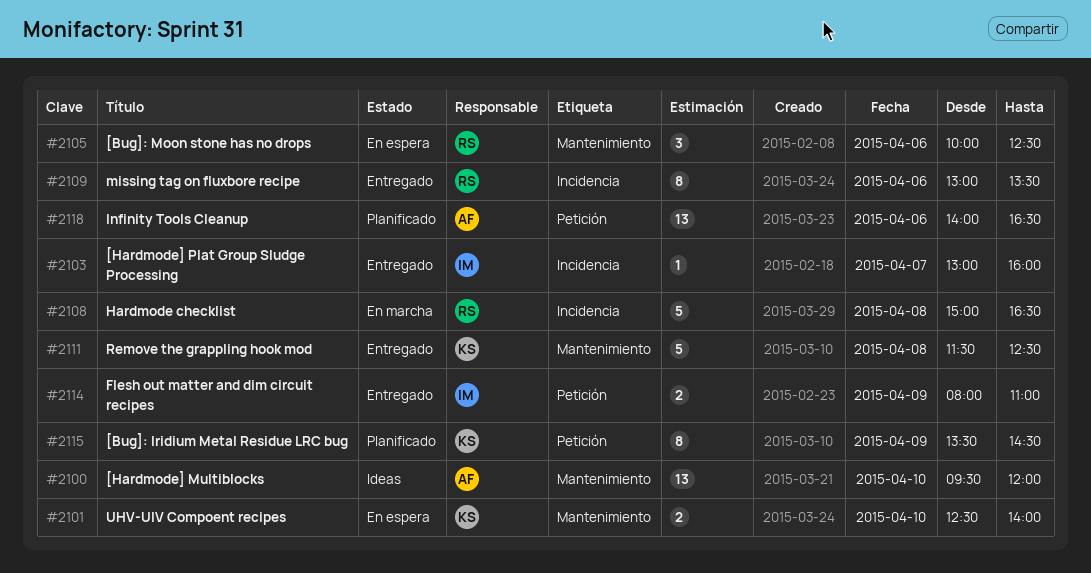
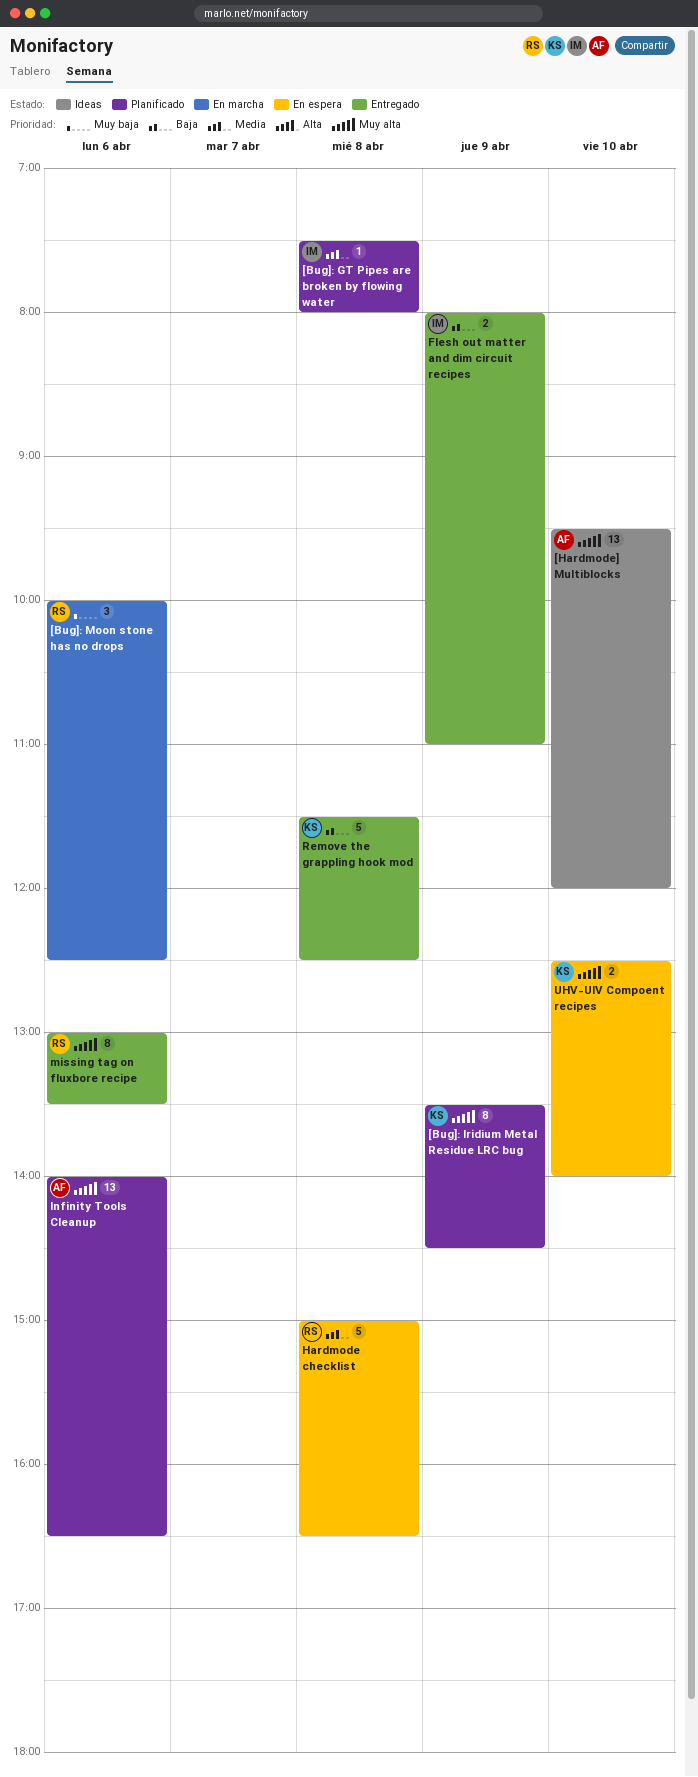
[Bug]: GT Pipes are broken by flowing water: none -> present
[Bug]: Moon stone has no drops, status: En espera -> En marcha
[Hardmode] Plat Group Sludge Processing: present -> none
Hardmode checklist, status: En marcha -> En espera

